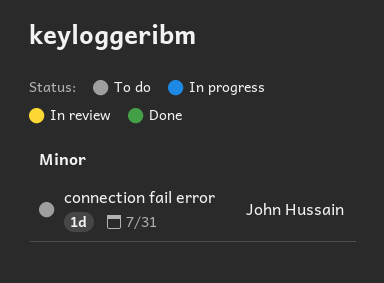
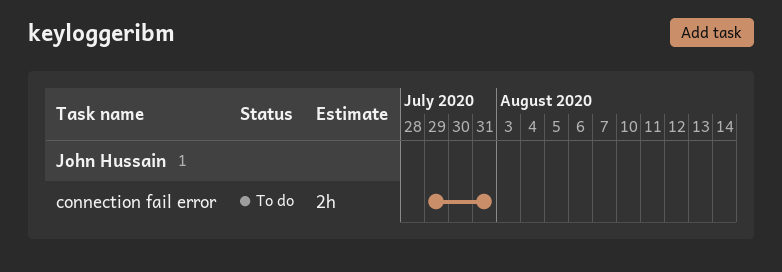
connection fail error, estimate: 1d -> 2h

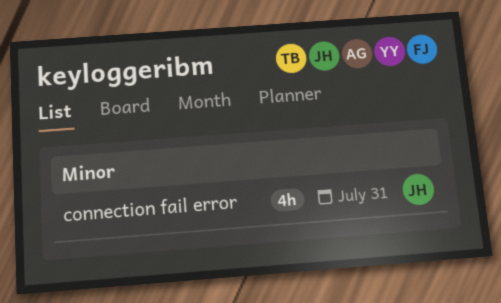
connection fail error, estimate: 2h -> 4h

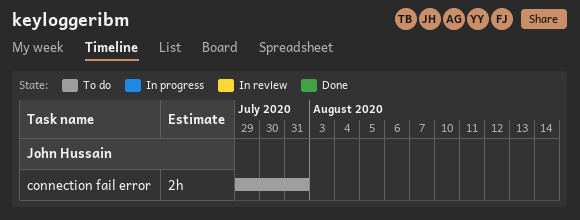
connection fail error, estimate: 4h -> 2h

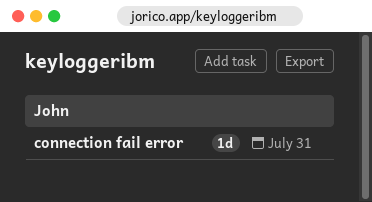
connection fail error, estimate: 2h -> 1d

